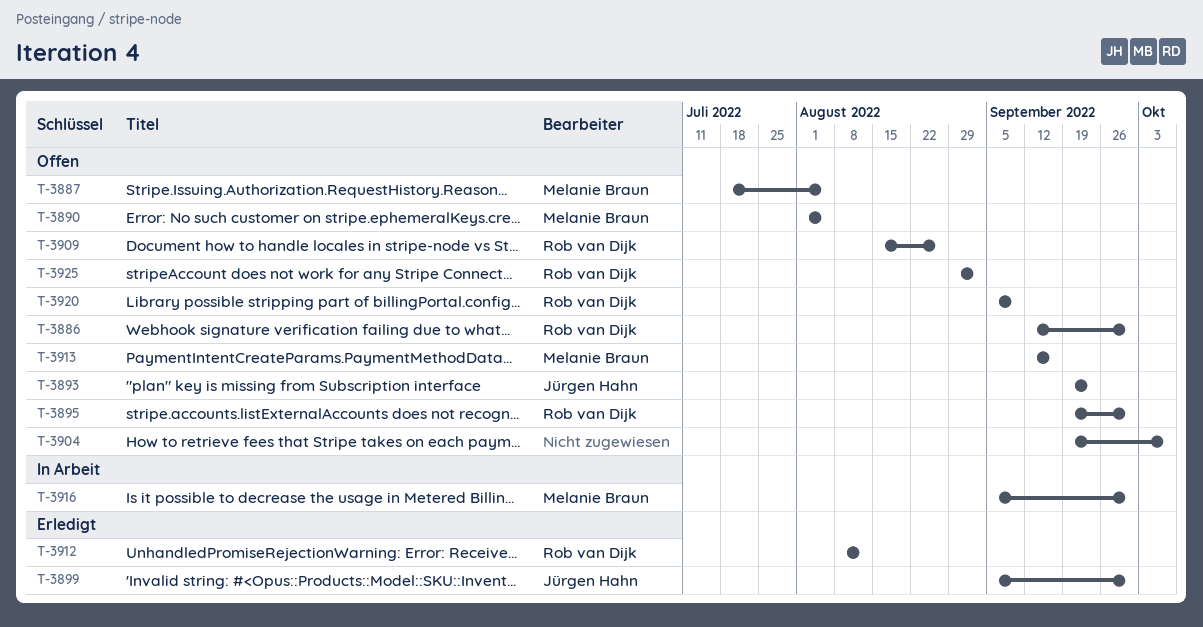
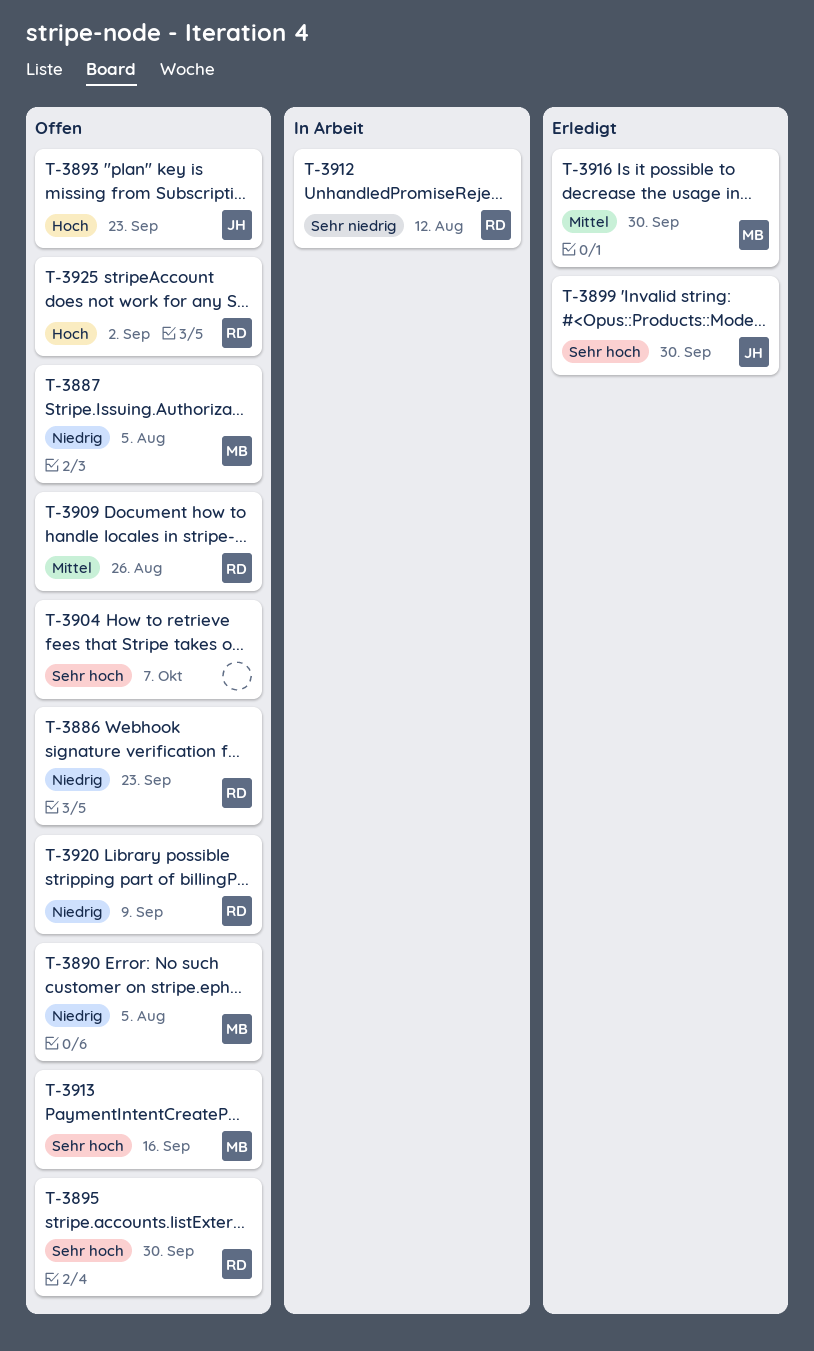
T-3886, due: Sep 30 -> Sep 23
T-3912, status: Erledigt -> In Arbeit
T-3916, status: In Arbeit -> Erledigt

